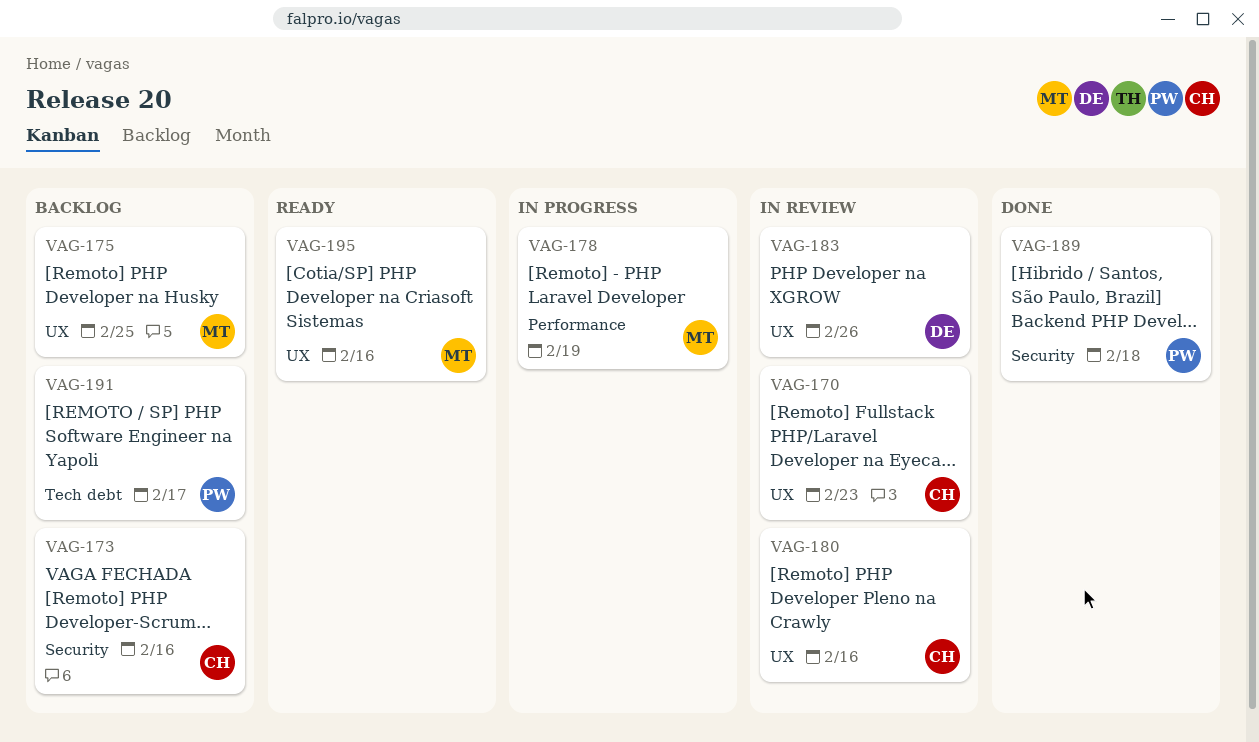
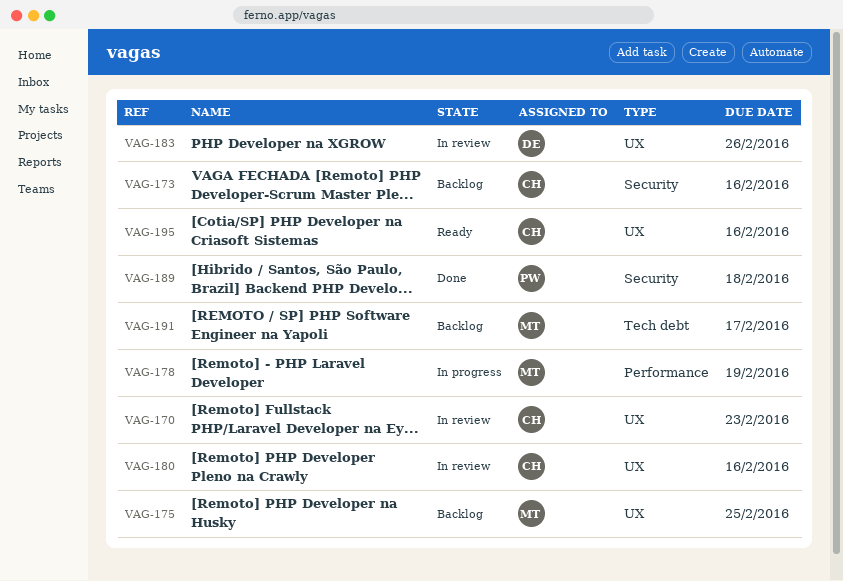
VAG-191, owner: PW -> MT
VAG-195, owner: MT -> CH

